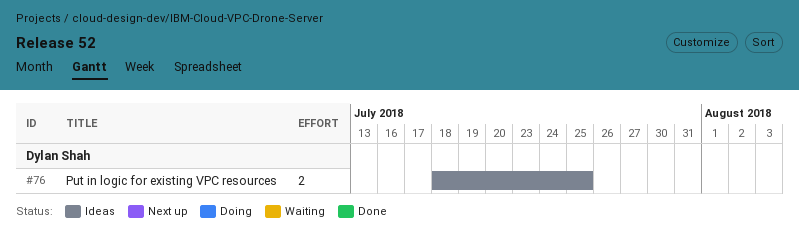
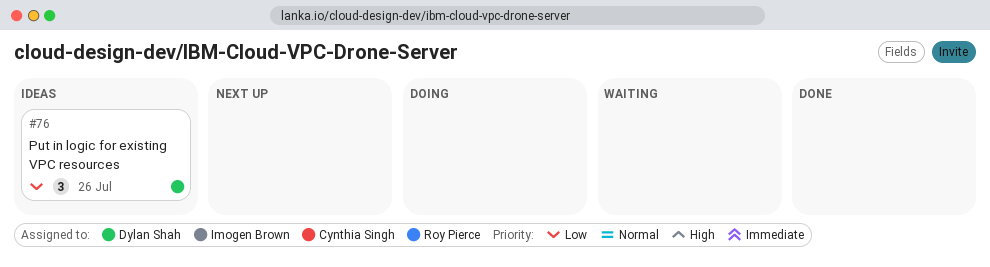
#76, estimate: 2 -> 3
#76, due: Jul 25 -> Jul 26

